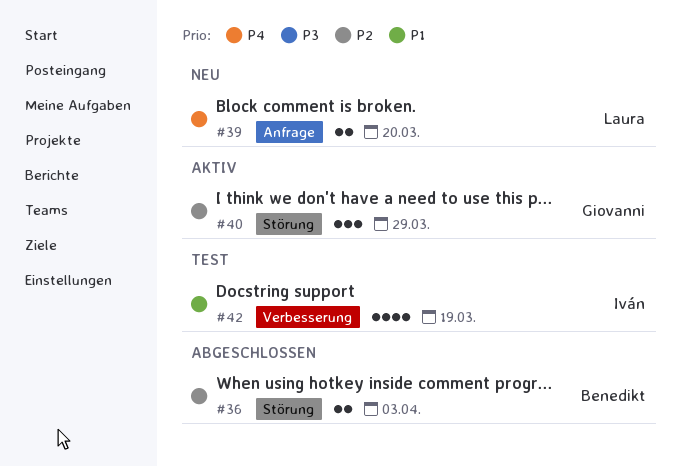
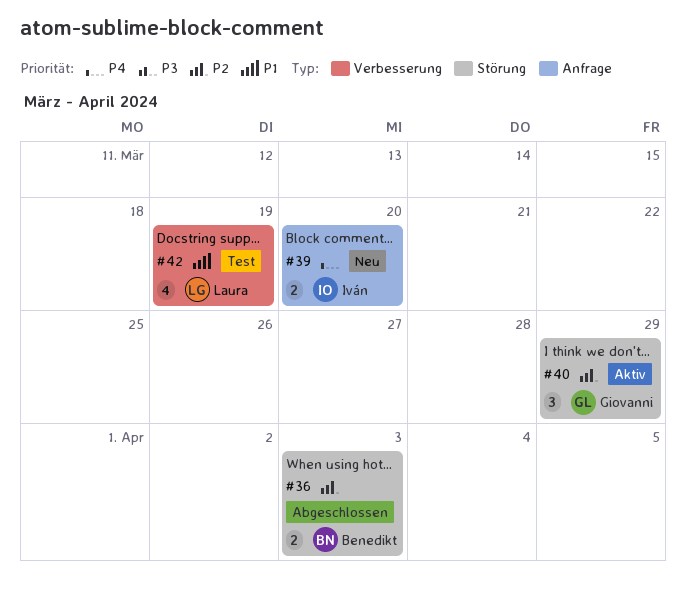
#39, owner: Laura -> Iván
#42, owner: Iván -> Laura

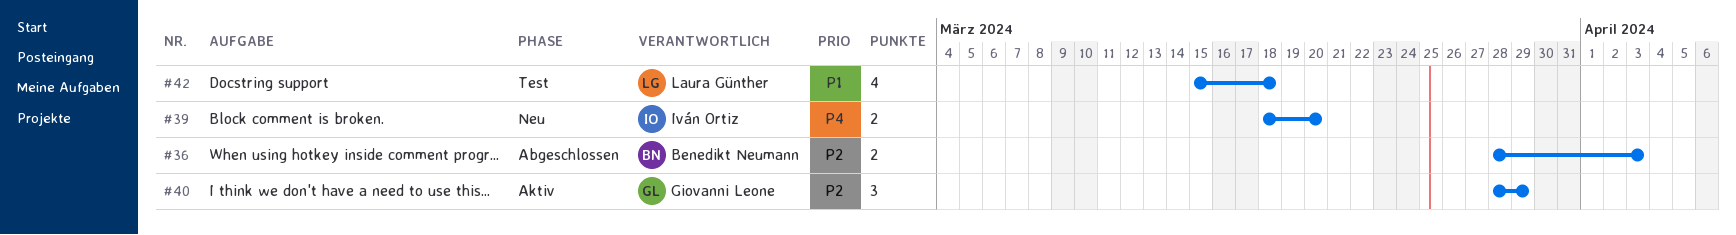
#42, due: Mar 19 -> Mar 18

